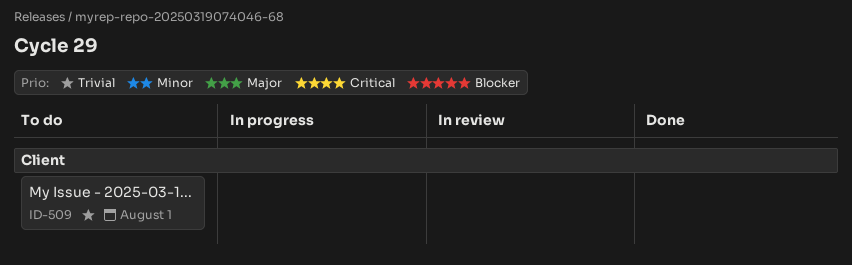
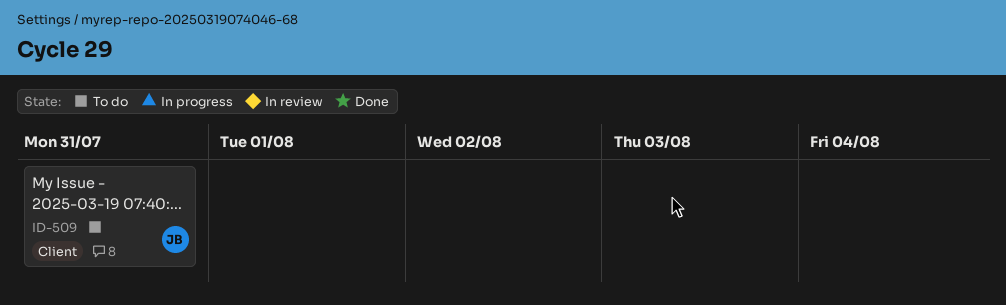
ID-509, due: Aug 1 -> Jul 31

